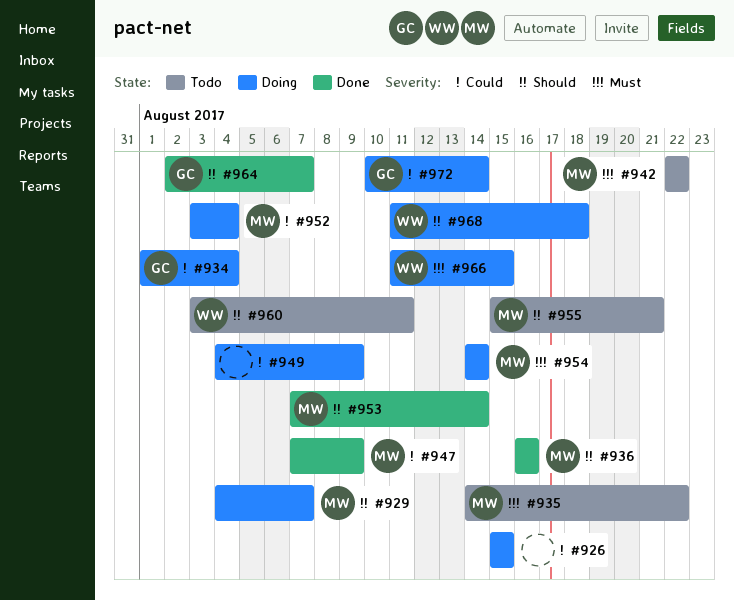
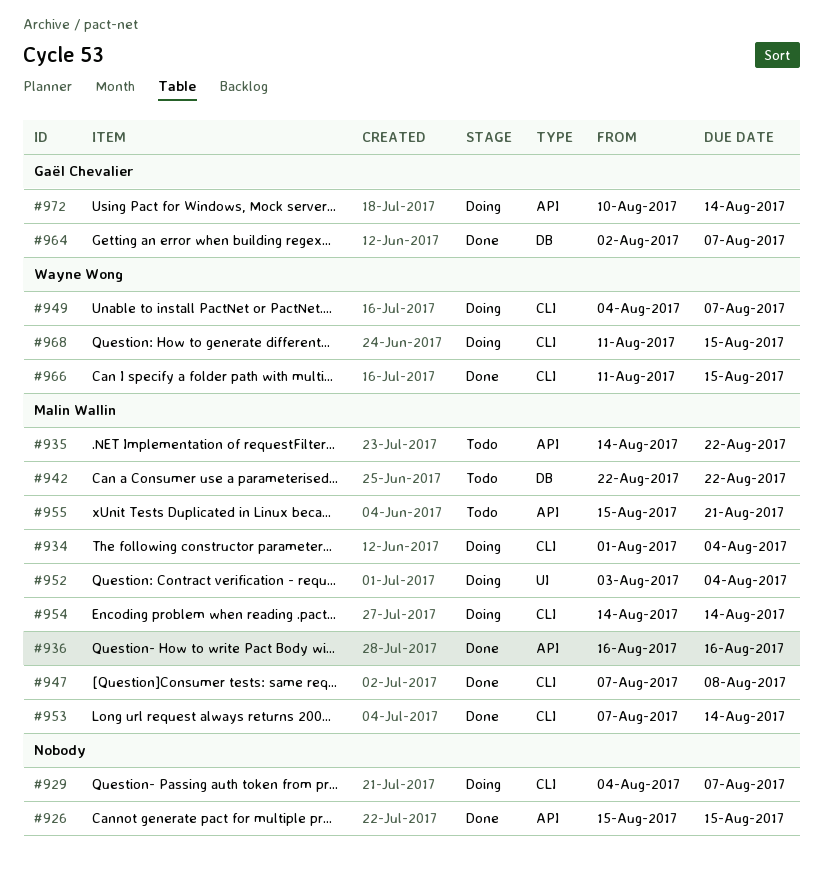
#926, status: Doing -> Done
#929, owner: Malin Wallin -> none
#934, owner: Gaël Chevalier -> Malin Wallin
#947, due: Aug 9 -> Aug 8
#949, owner: none -> Wayne Wong
#949, due: Aug 9 -> Aug 7
#960: present -> none
#966, status: Doing -> Done
#968, due: Aug 18 -> Aug 15

